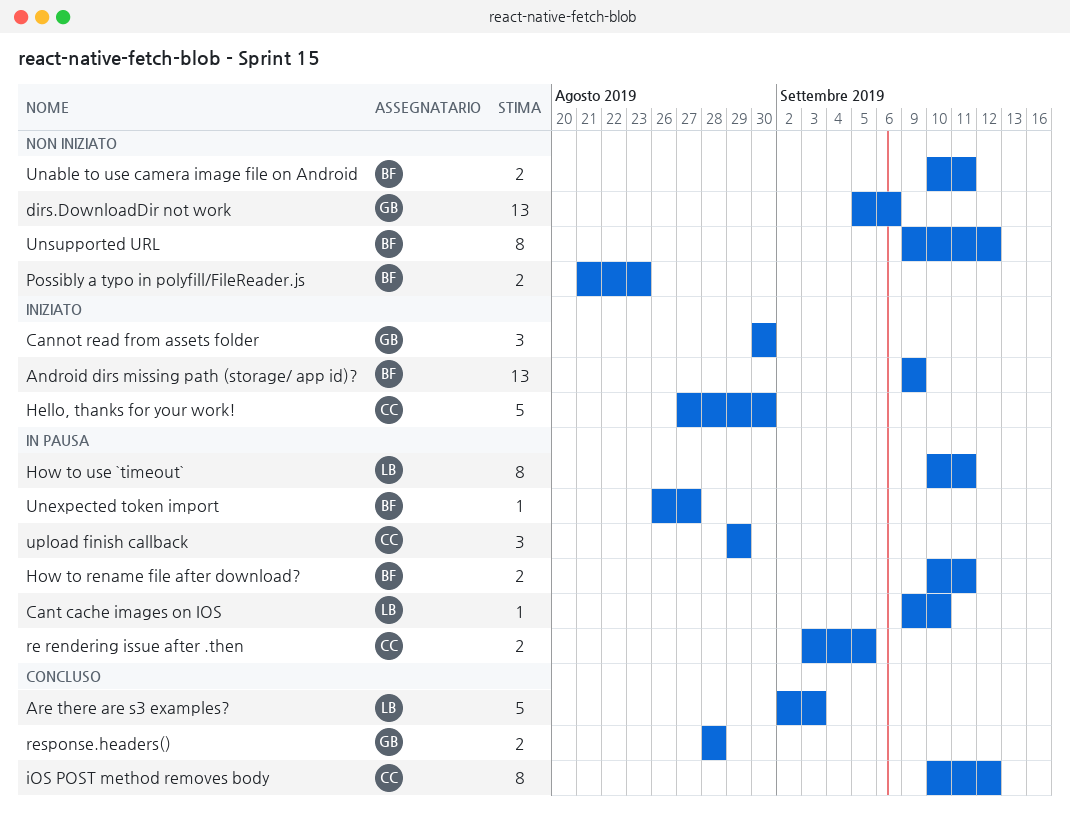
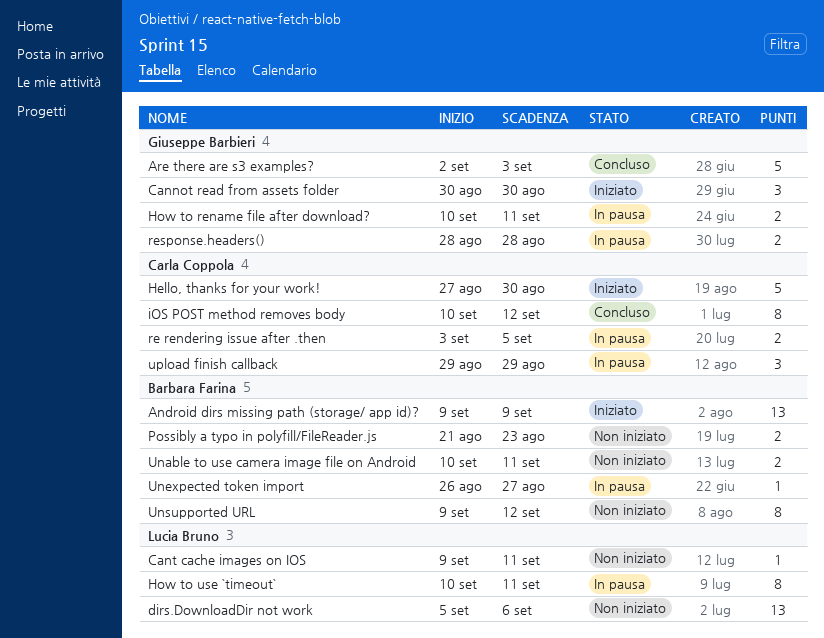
Are there are s3 examples?, owner: Lucia Bruno -> Giuseppe Barbieri
Cant cache images on IOS, status: In pausa -> Non iniziato
Cant cache images on IOS, due: Sep 10 -> Sep 11
dirs.DownloadDir not work, owner: Giuseppe Barbieri -> Lucia Bruno
How to rename file after download?, owner: Barbara Farina -> Giuseppe Barbieri
response.headers(), status: Concluso -> In pausa

